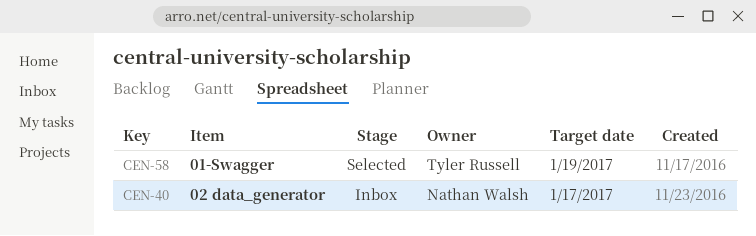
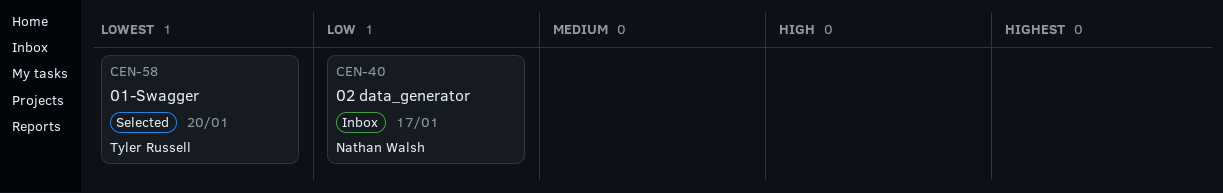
CEN-58, due: Jan 19 -> Jan 20

